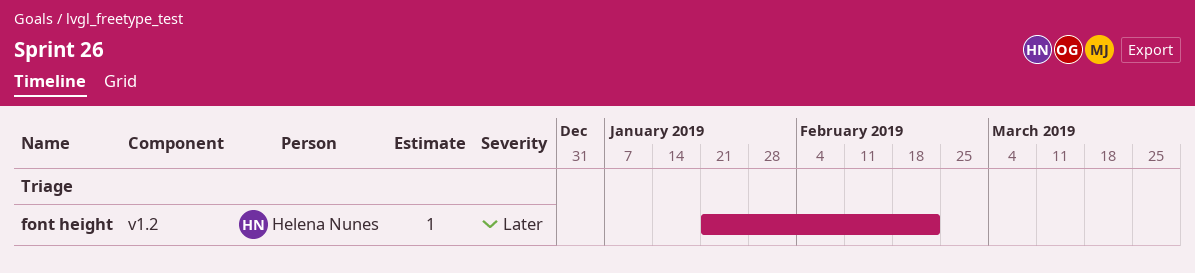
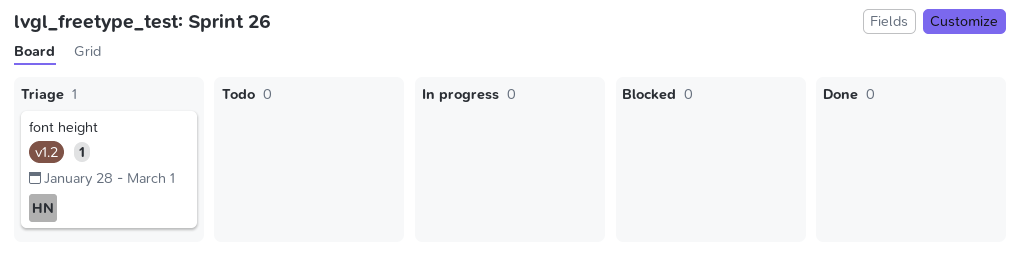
font height, start: Jan 21 -> Jan 28
font height, due: Feb 22 -> Mar 1

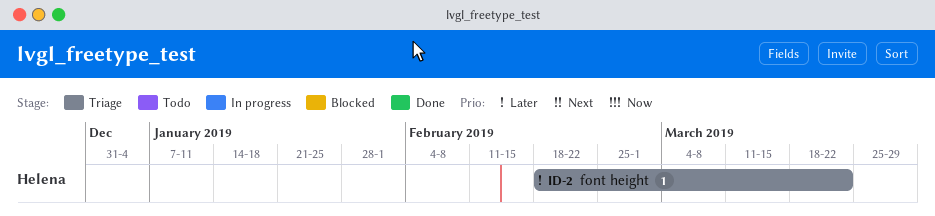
font height, start: Jan 28 -> Feb 18
font height, due: Mar 1 -> Mar 22

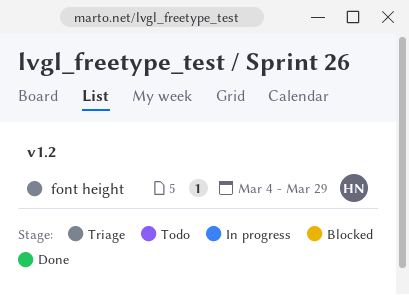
font height, start: Feb 18 -> Mar 4
font height, due: Mar 22 -> Mar 29

